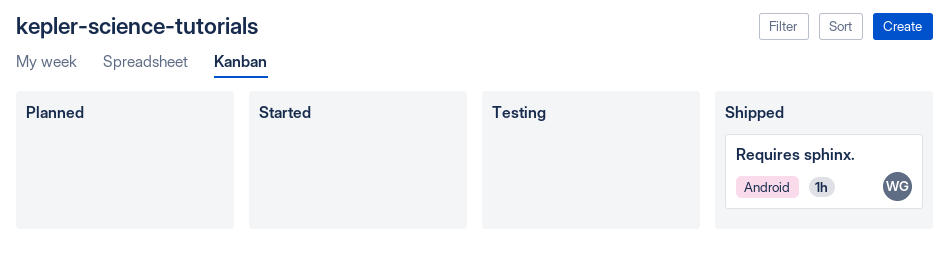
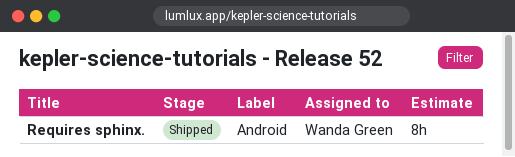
Requires sphinx., estimate: 1h -> 8h

